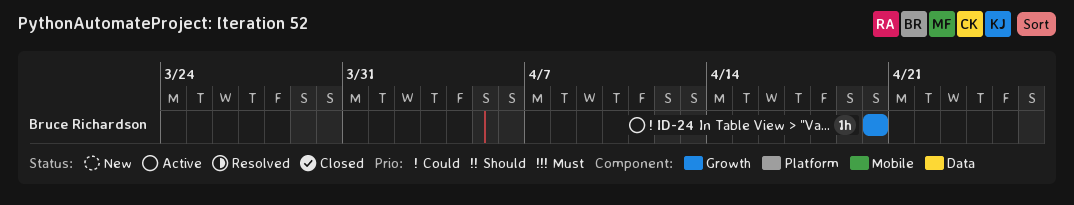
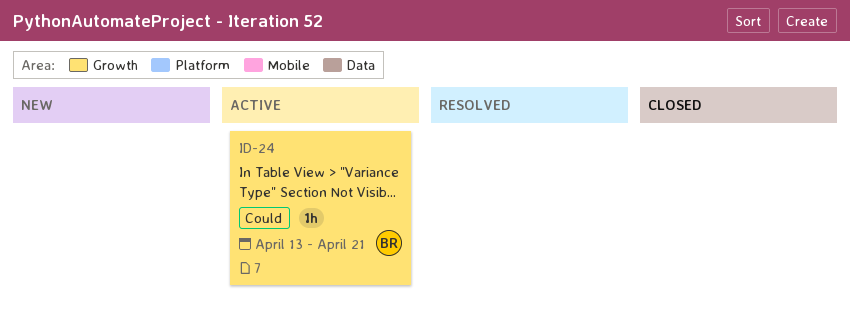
ID-24, start: Apr 20 -> Apr 13
ID-24, due: Apr 20 -> Apr 21

